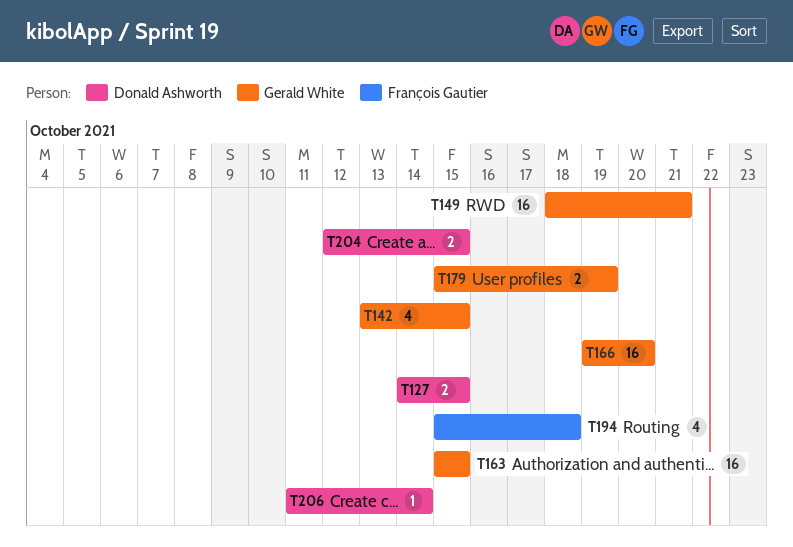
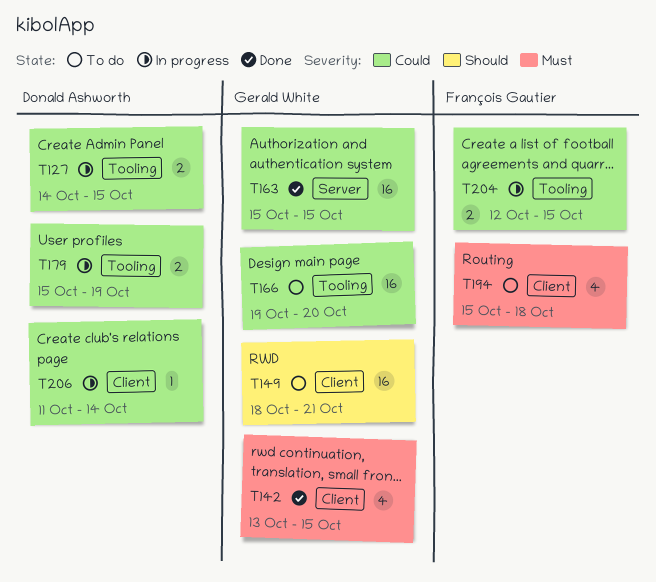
T179, owner: Gerald White -> Donald Ashworth
T204, owner: Donald Ashworth -> François Gautier

